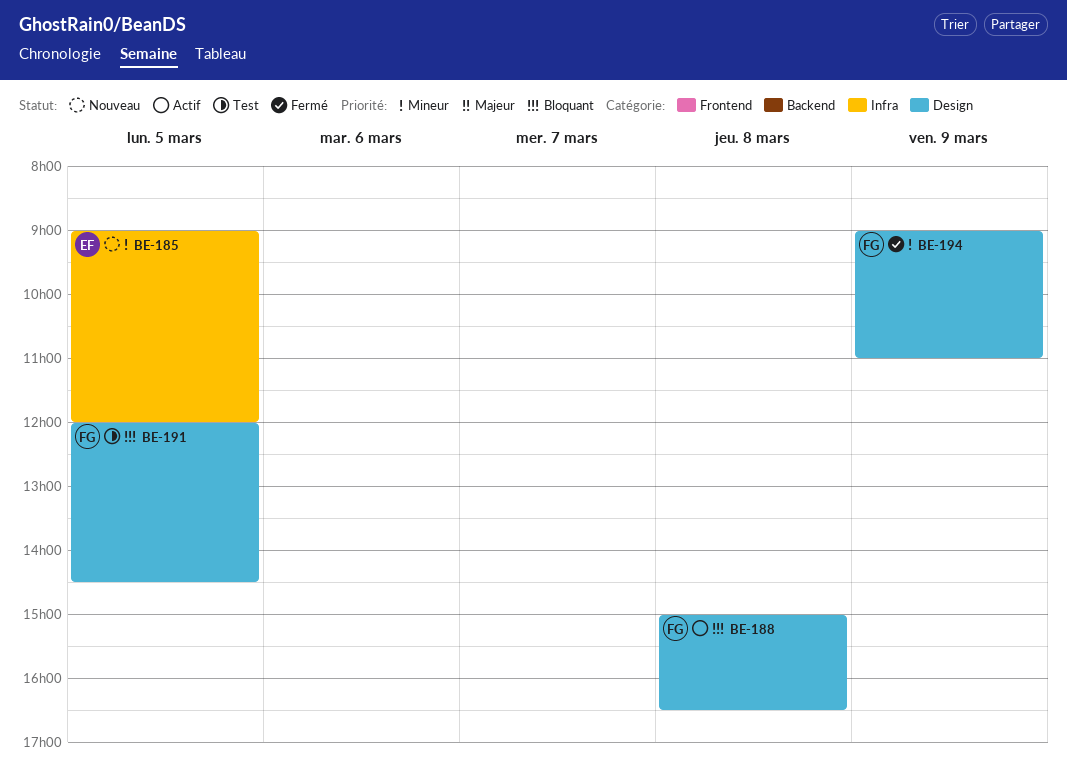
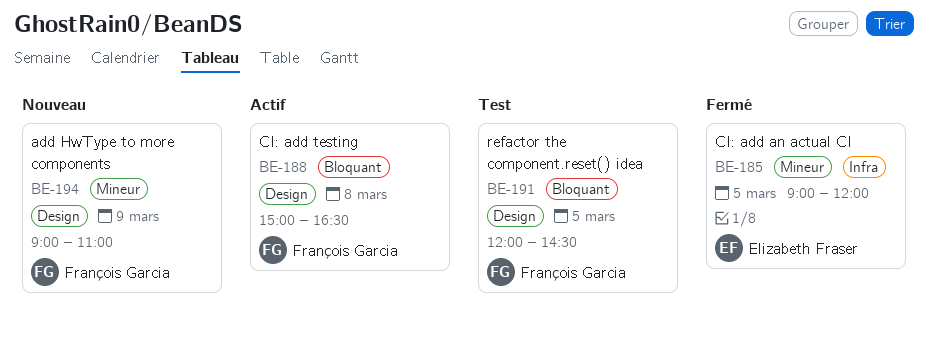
BE-185, status: Nouveau -> Fermé
BE-194, status: Fermé -> Nouveau

